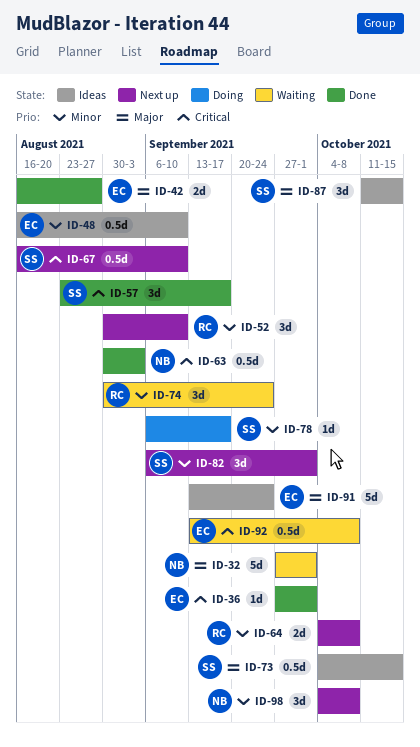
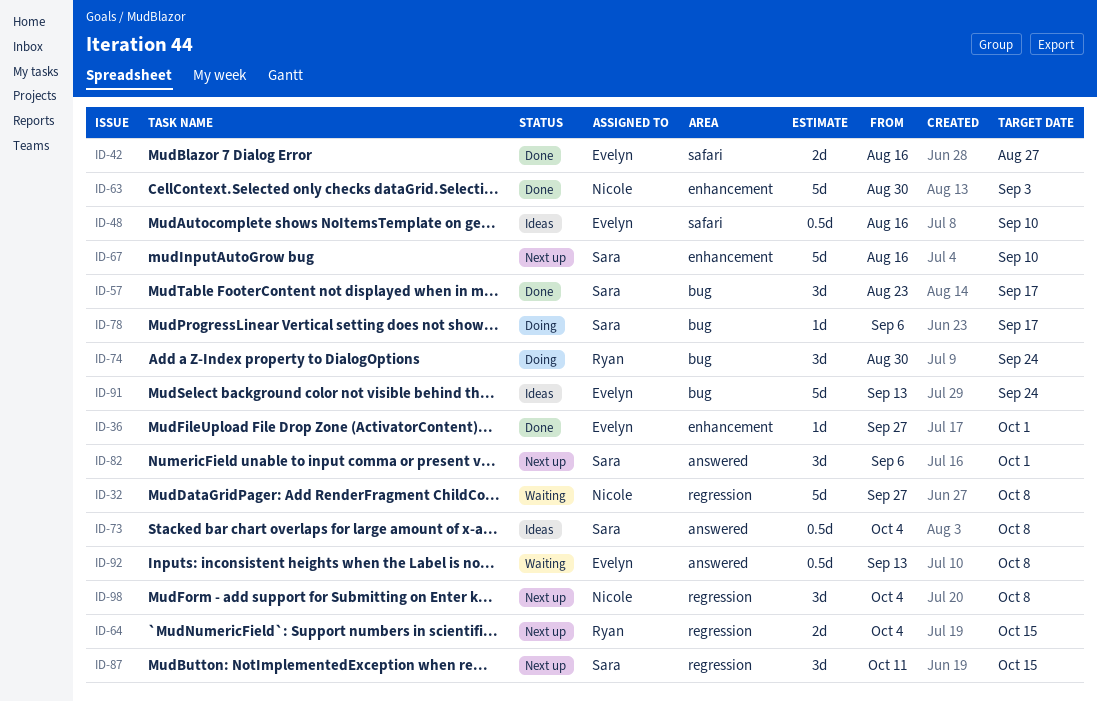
ID-32, due: Oct 1 -> Oct 8
ID-52: present -> none
ID-63, estimate: 0.5d -> 5d
ID-64, due: Oct 8 -> Oct 15
ID-67, estimate: 0.5d -> 5d
ID-73, due: Oct 15 -> Oct 8
ID-74, status: Waiting -> Doing
ID-87, status: Ideas -> Next up

